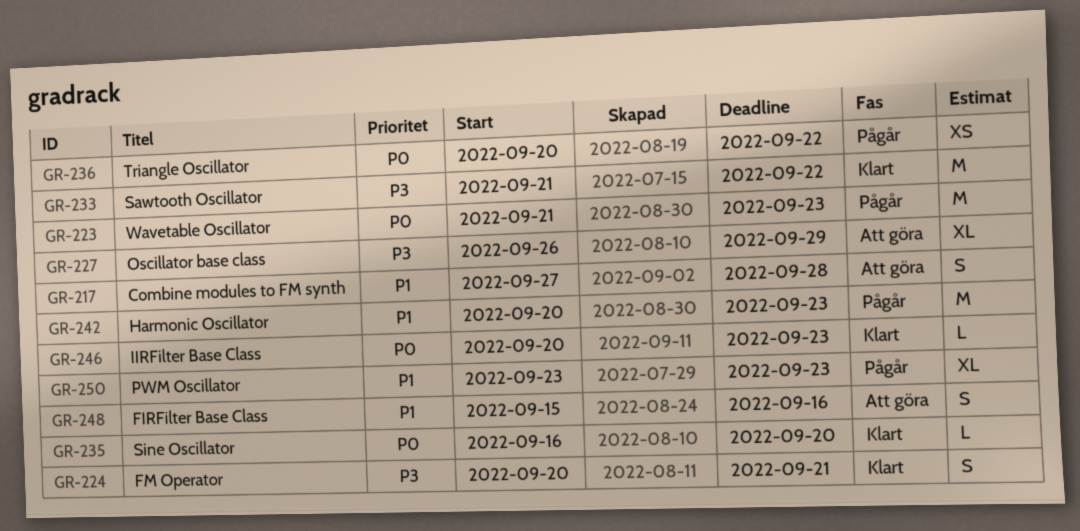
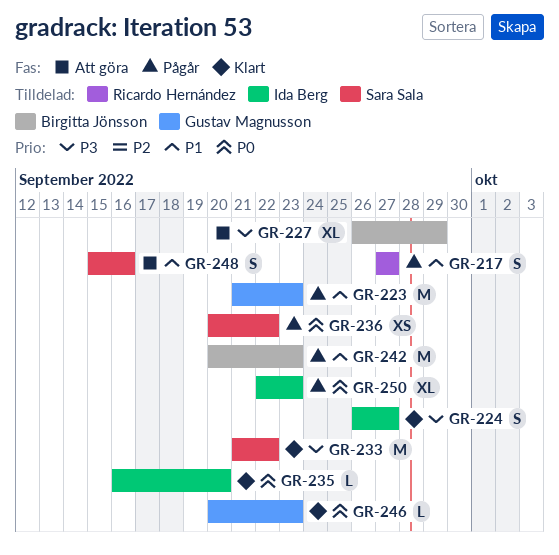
GR-217, status: Att göra -> Pågår
GR-217, due: Sep 28 -> Sep 27
GR-223, priority: P0 -> P1
GR-224, start: Sep 20 -> Sep 26
GR-224, due: Sep 21 -> Sep 27
GR-250, priority: P1 -> P0
GR-250, start: Sep 23 -> Sep 22

